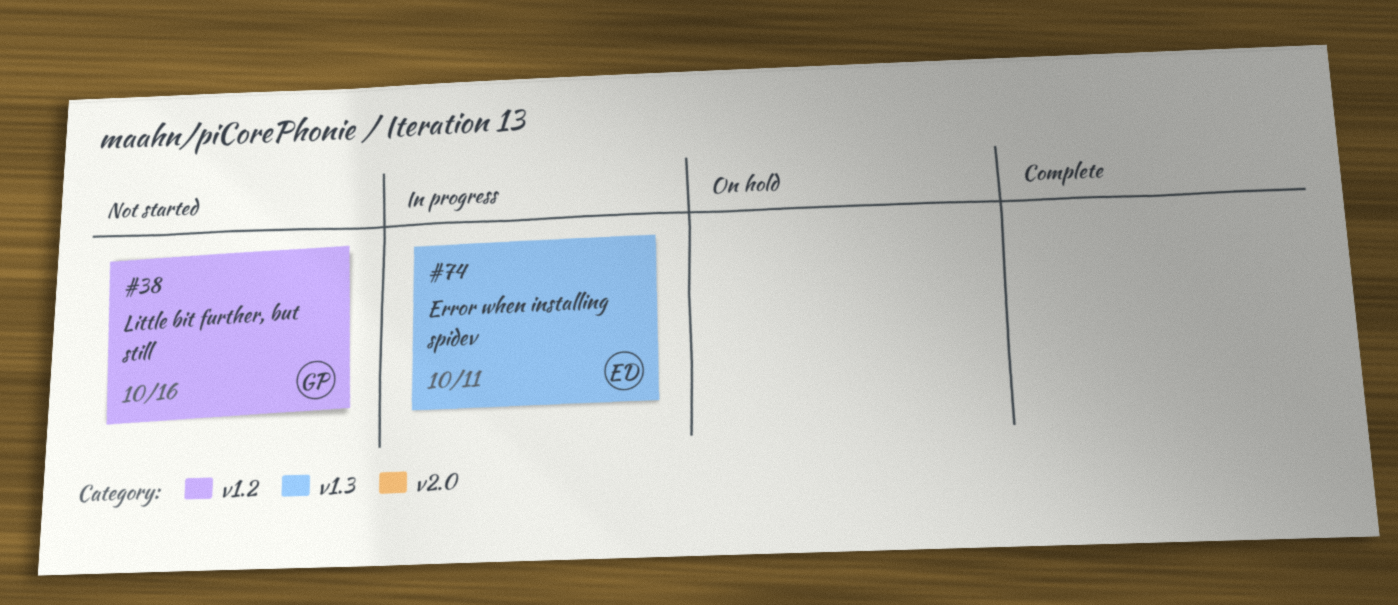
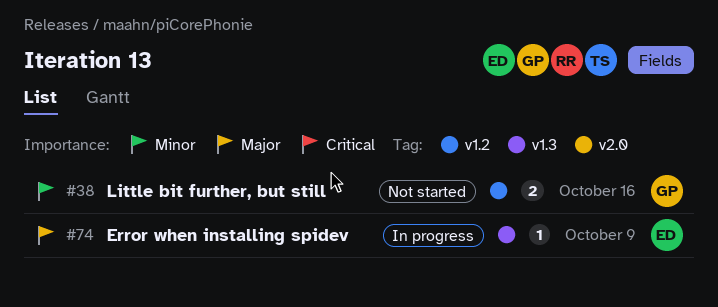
#74, due: Oct 11 -> Oct 9

